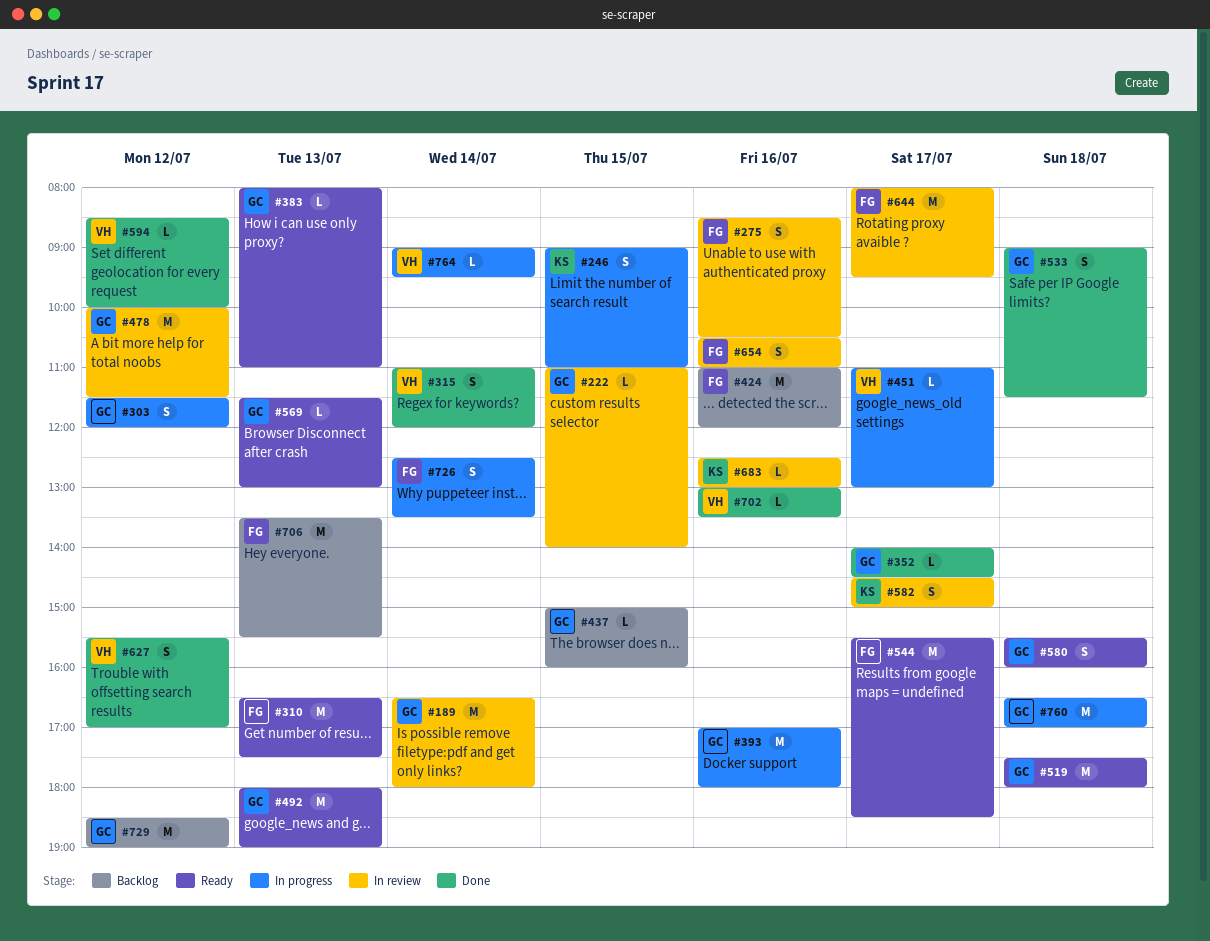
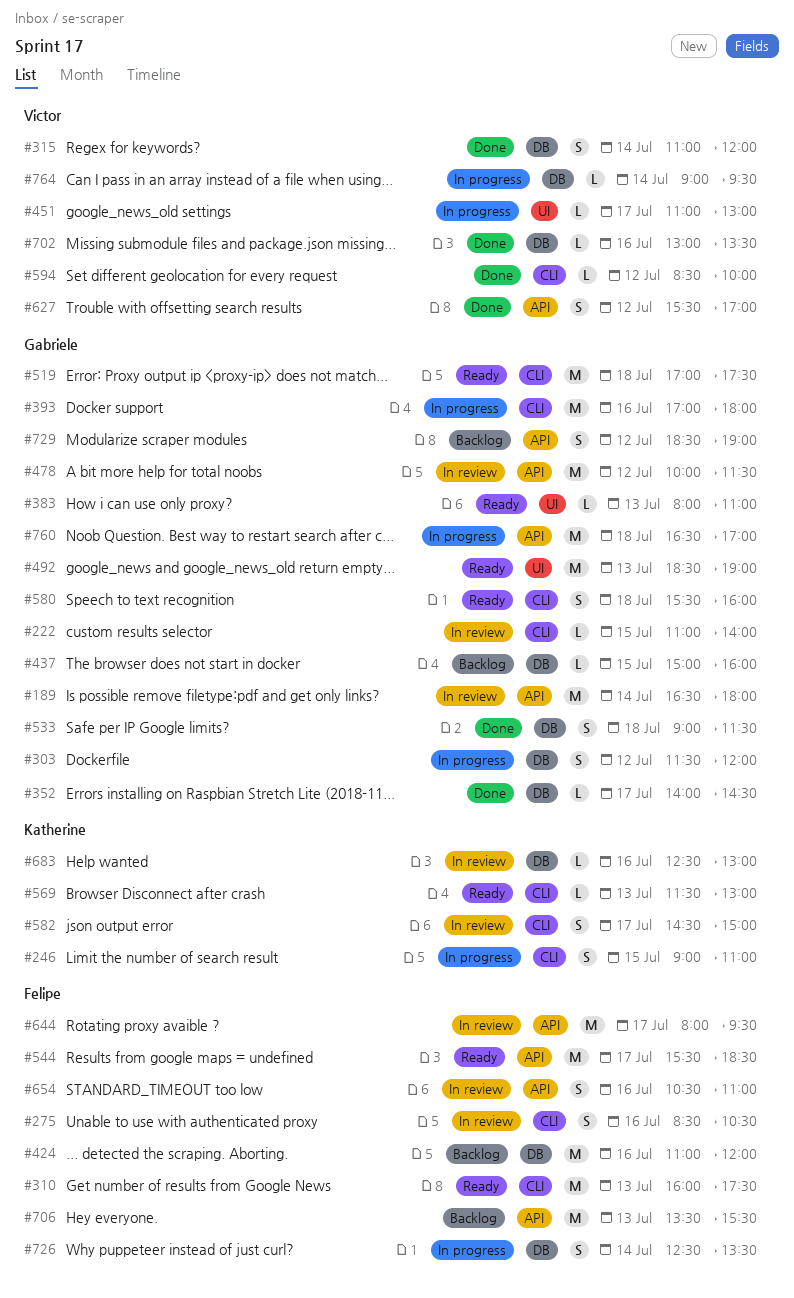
#310, begins: 16:30 -> 16:00
#492, begins: 18:00 -> 18:30
#519, begins: 17:30 -> 17:00
#519, ends: 18:00 -> 17:30
#569, owner: Gabriele -> Katherine
#729, estimate: M -> S

